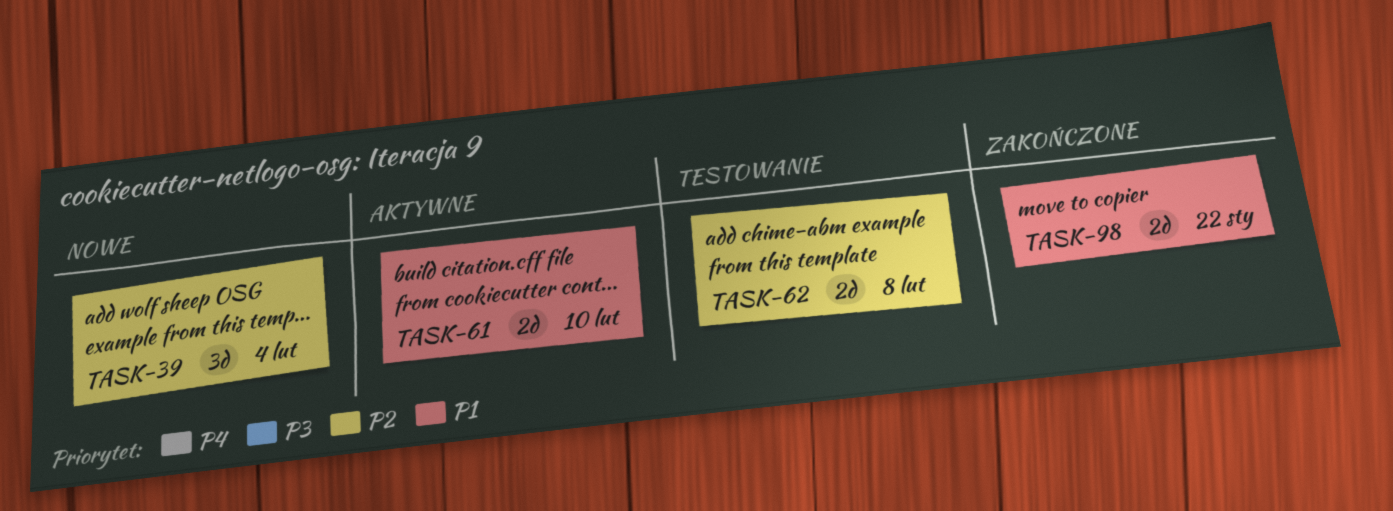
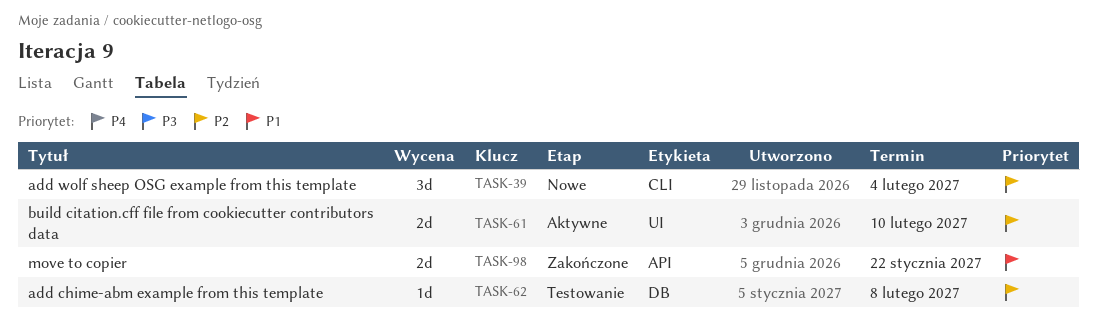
TASK-61, priority: P1 -> P2
TASK-62, estimate: 2d -> 1d

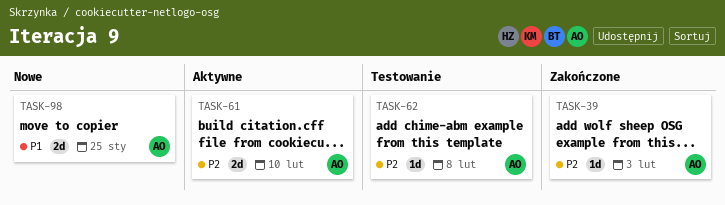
TASK-39, status: Nowe -> Zakończone
TASK-39, estimate: 3d -> 1d
TASK-39, due: Feb 4 -> Feb 3
TASK-98, status: Zakończone -> Nowe
TASK-98, due: Jan 22 -> Jan 25

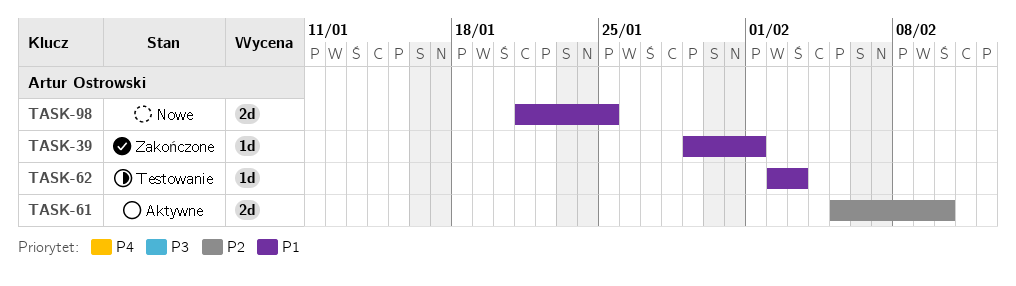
TASK-39, priority: P2 -> P1
TASK-39, due: Feb 3 -> Feb 1
TASK-62, priority: P2 -> P1
TASK-62, due: Feb 8 -> Feb 3

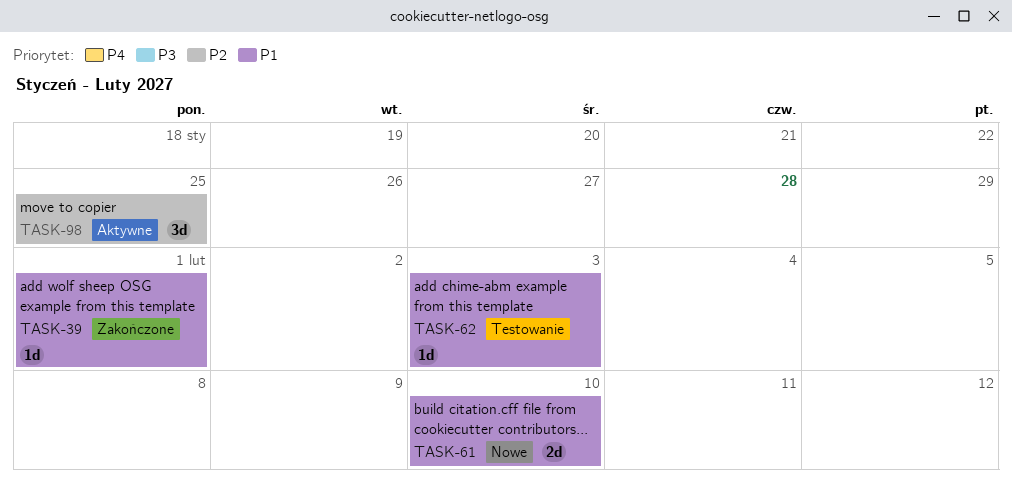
TASK-61, status: Aktywne -> Nowe
TASK-61, priority: P2 -> P1
TASK-98, status: Nowe -> Aktywne
TASK-98, priority: P1 -> P2
TASK-98, estimate: 2d -> 3d

